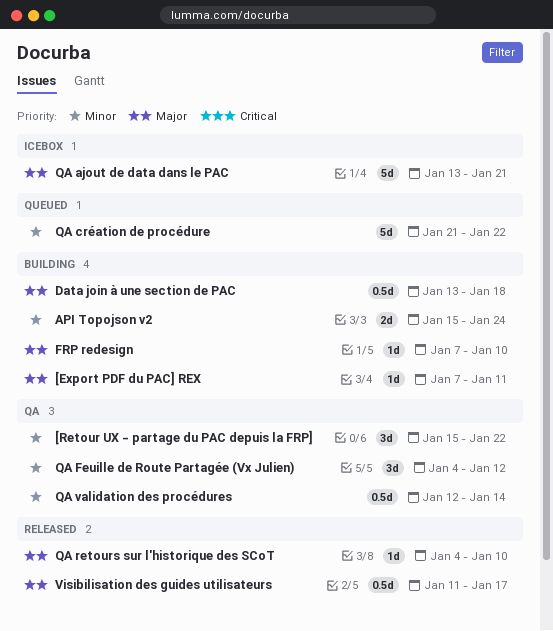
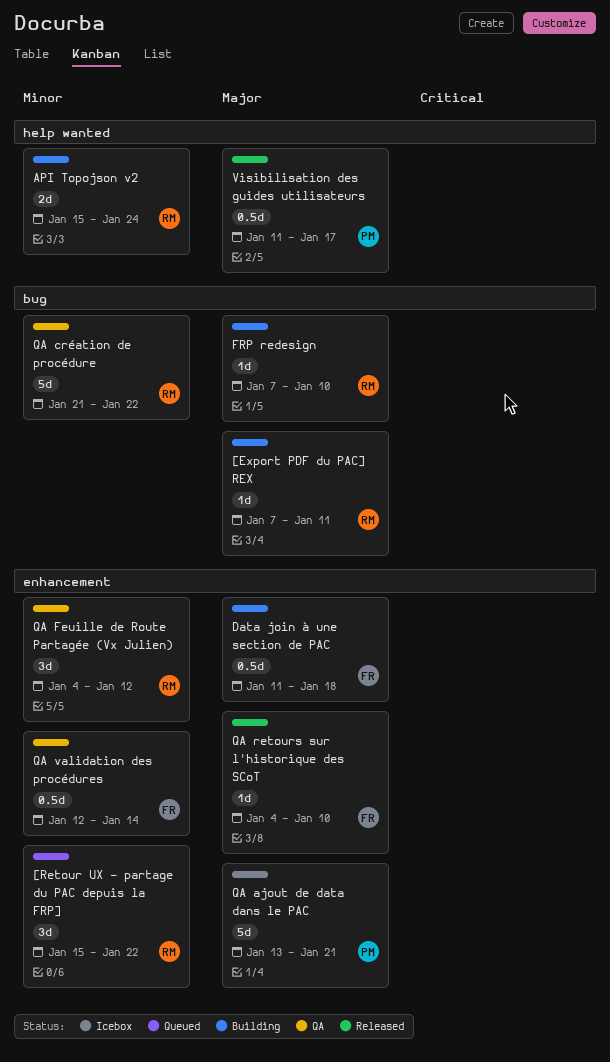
[Retour UX - partage du PAC depuis la FRP], status: QA -> Queued
Data join à une section de PAC, start: Jan 13 -> Jan 11
QA création de procédure, status: Queued -> QA

